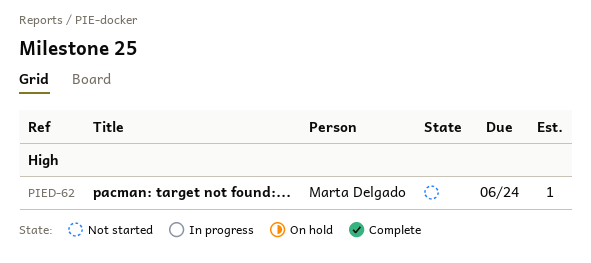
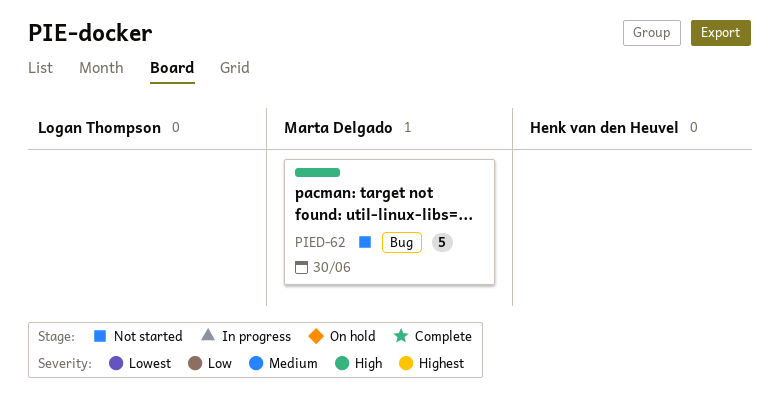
PIED-62, estimate: 1 -> 5
PIED-62, due: Jun 24 -> Jun 30

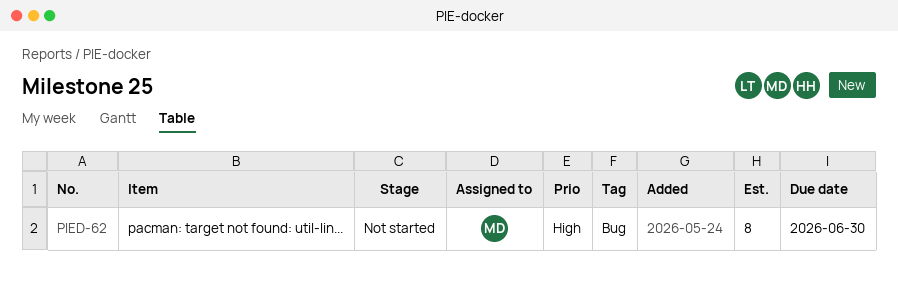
PIED-62, estimate: 5 -> 8

